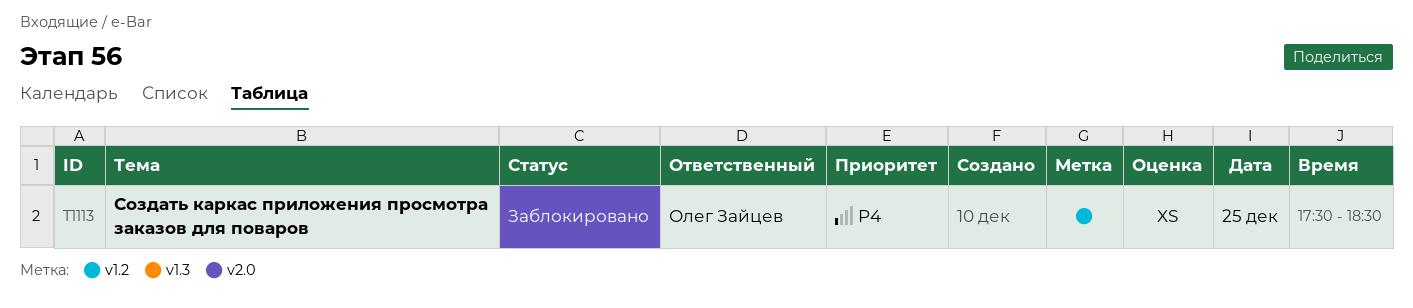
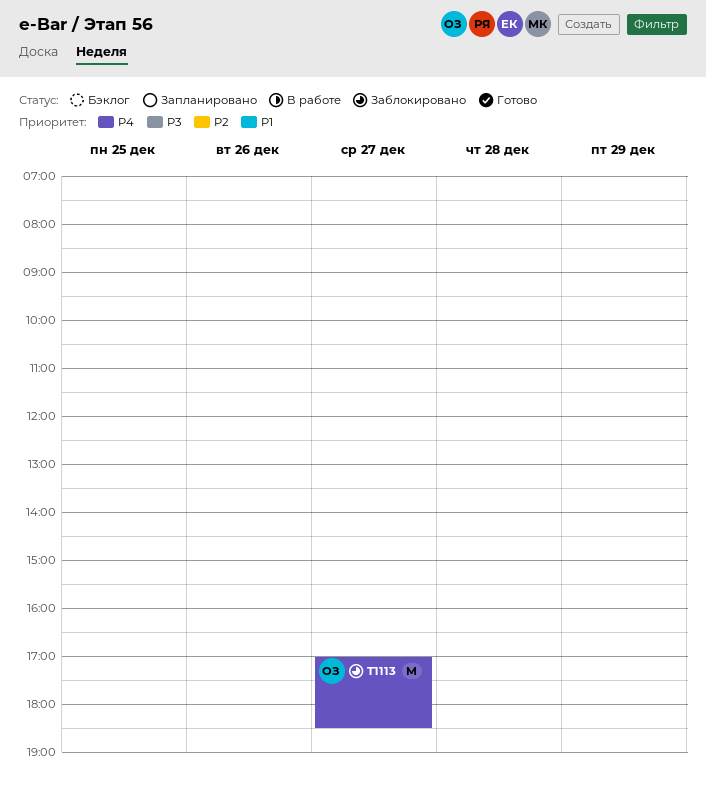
T1113, estimate: XS -> M
T1113, day: Dec 25 -> Dec 27
T1113, begins: 17:30 -> 17:00

